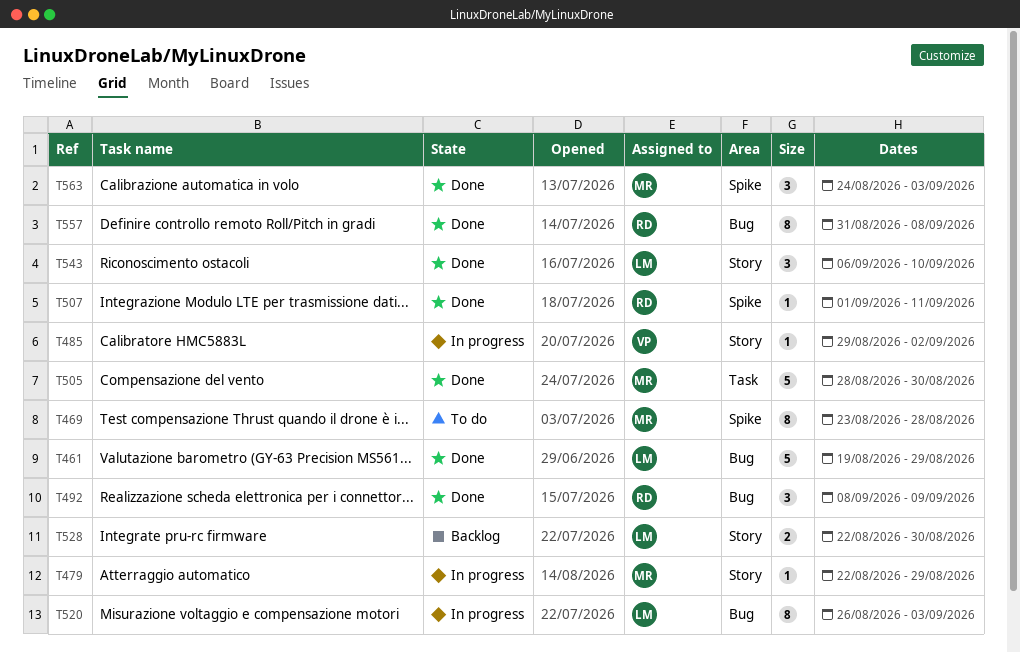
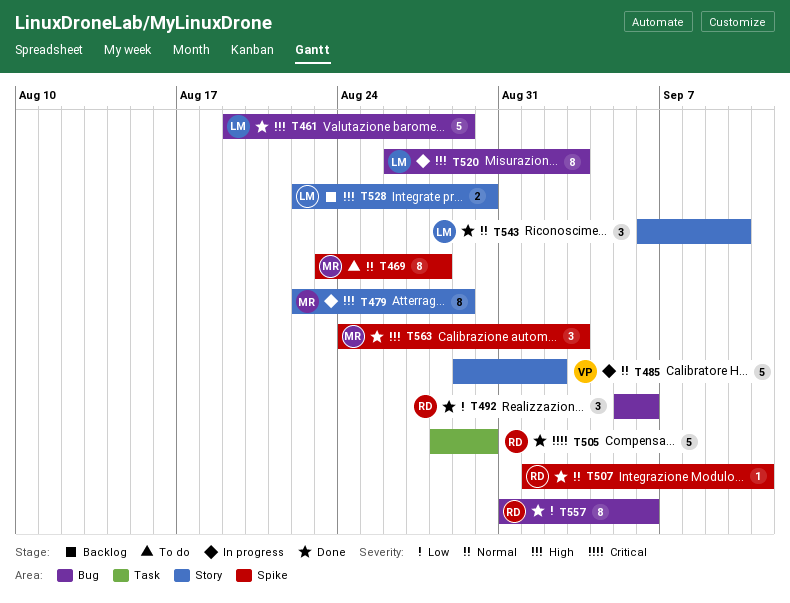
T479, estimate: 1 -> 8
T485, estimate: 1 -> 5
T492, start: Sep 8 -> Sep 5
T492, due: Sep 9 -> Sep 6
T505, owner: MR -> RD
T557, due: Sep 8 -> Sep 6

